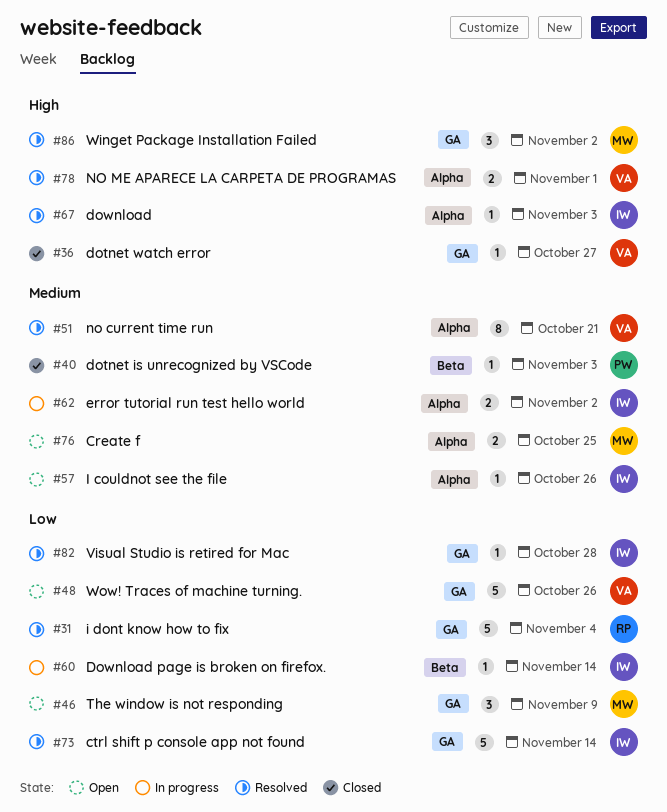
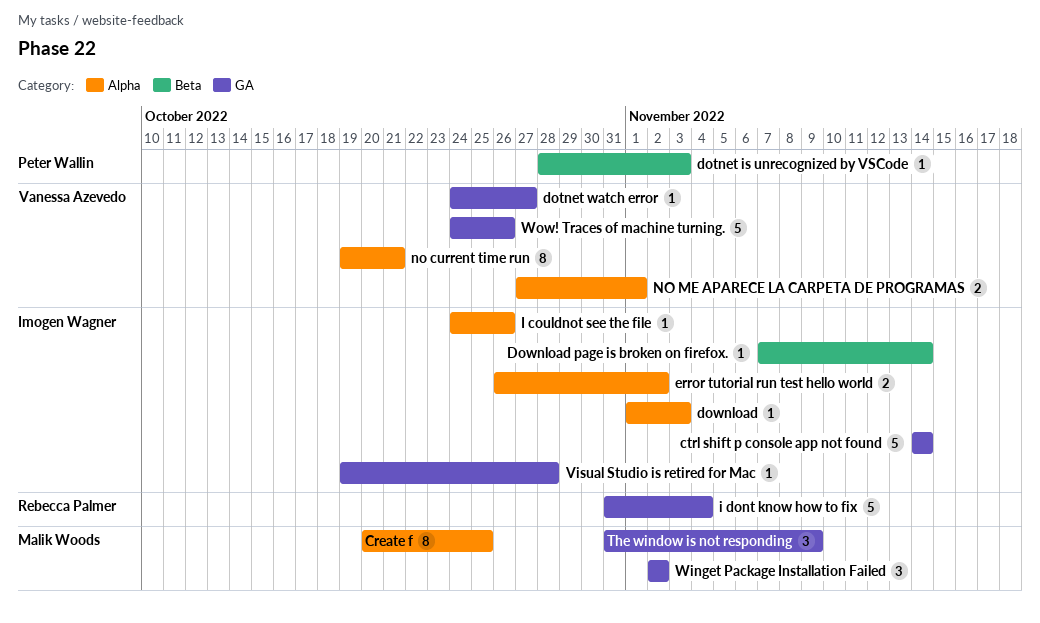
Create f, estimate: 2 -> 8

